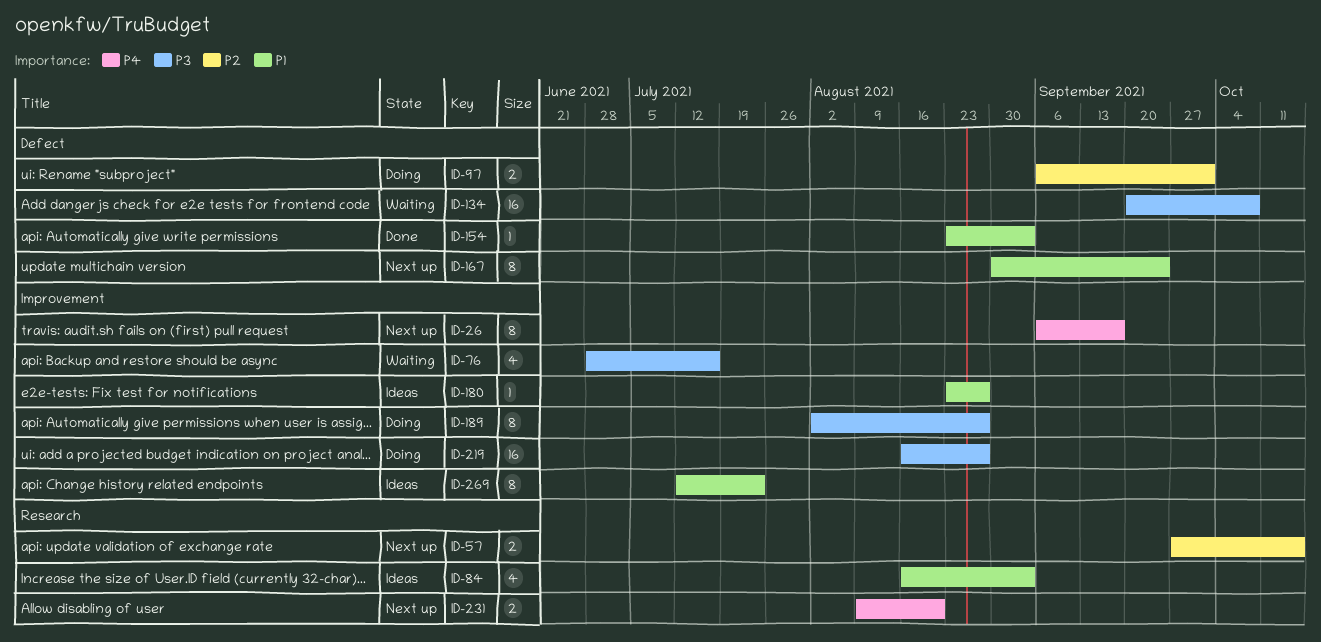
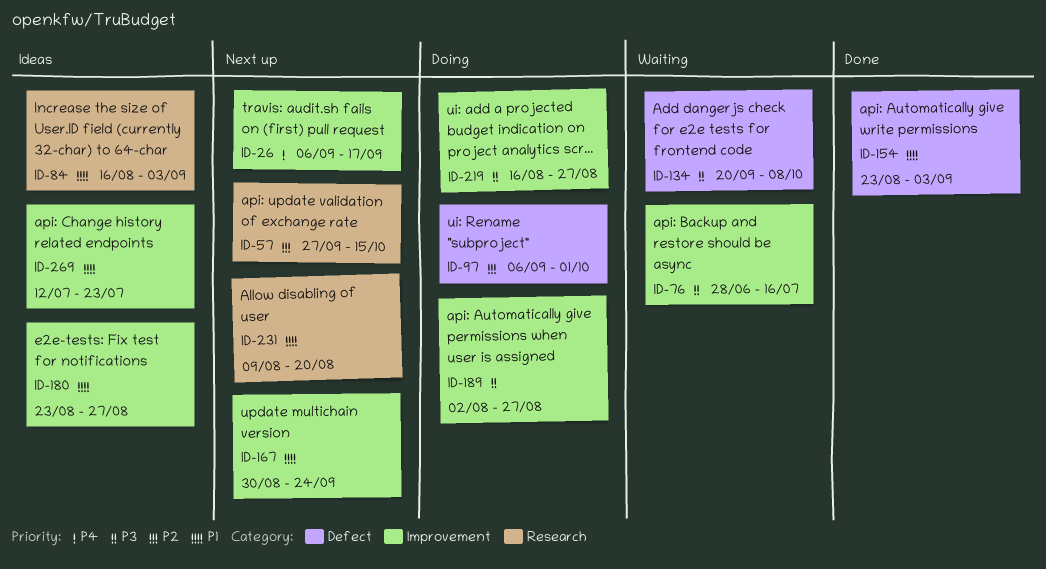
ID-167, label: Defect -> Improvement
ID-231, priority: P4 -> P1

